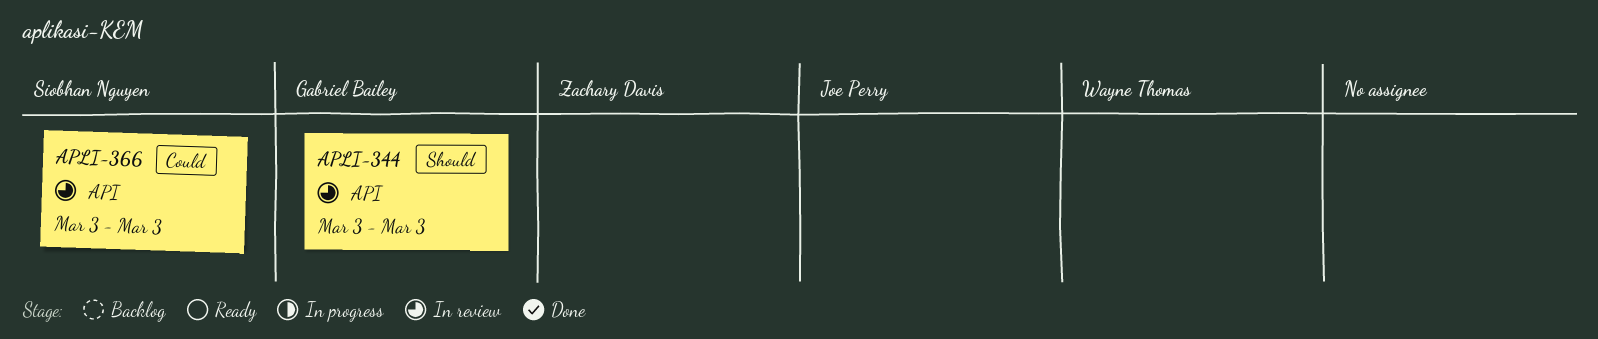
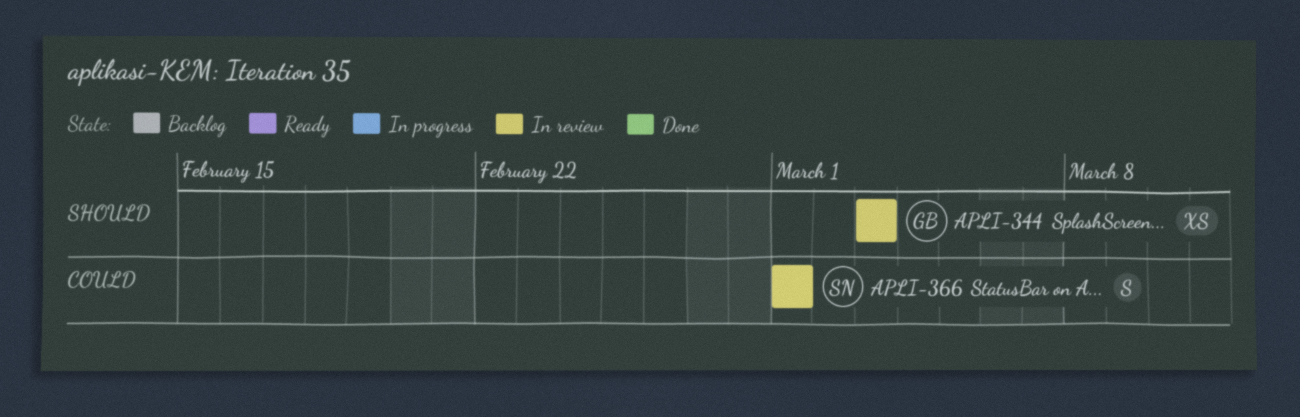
APLI-366, start: Mar 3 -> Mar 1
APLI-366, due: Mar 3 -> Mar 1

